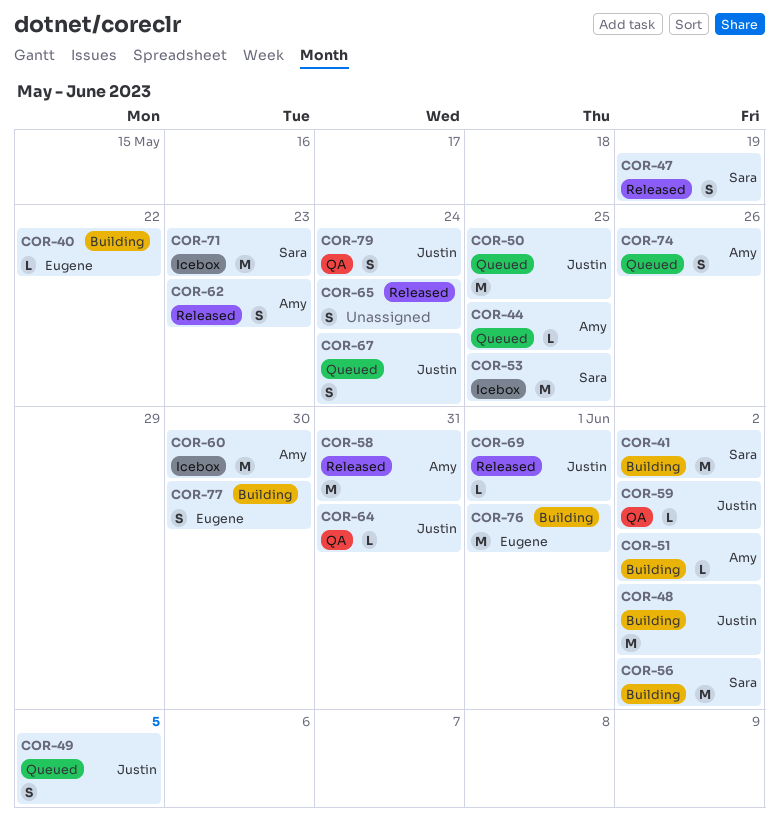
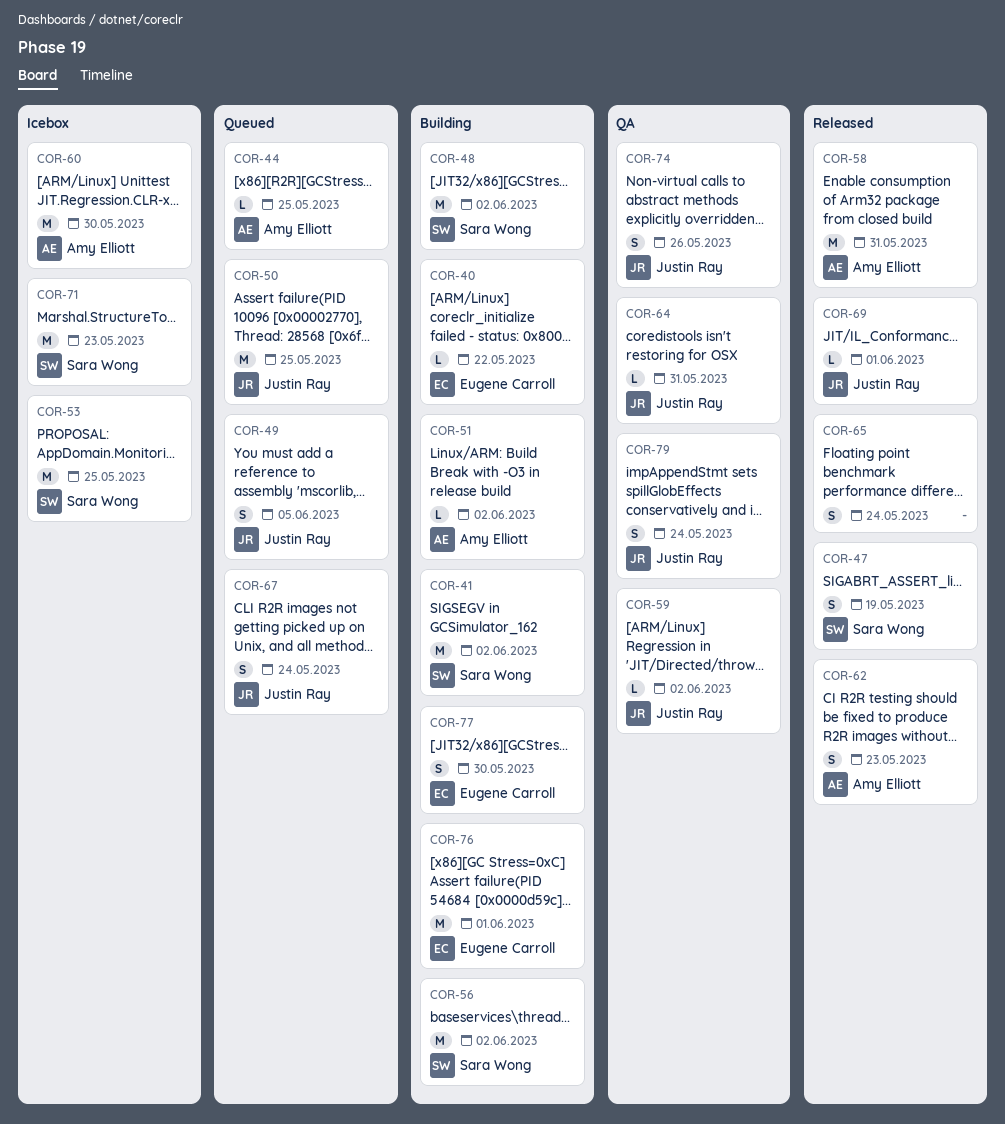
COR-48, owner: Justin Ray -> Sara Wong
COR-74, status: Queued -> QA
COR-74, owner: Amy Elliott -> Justin Ray

